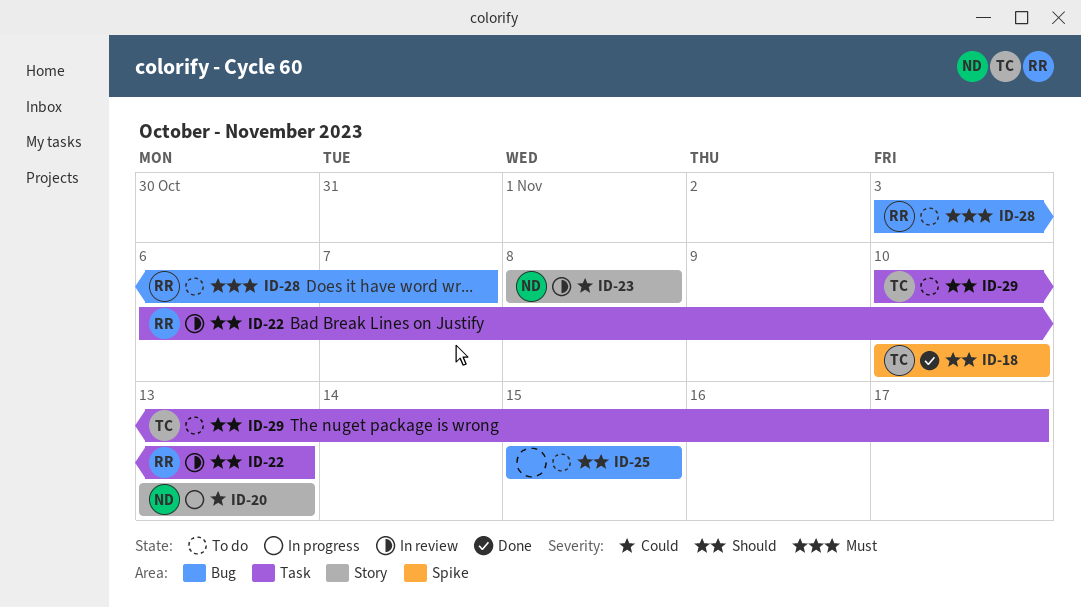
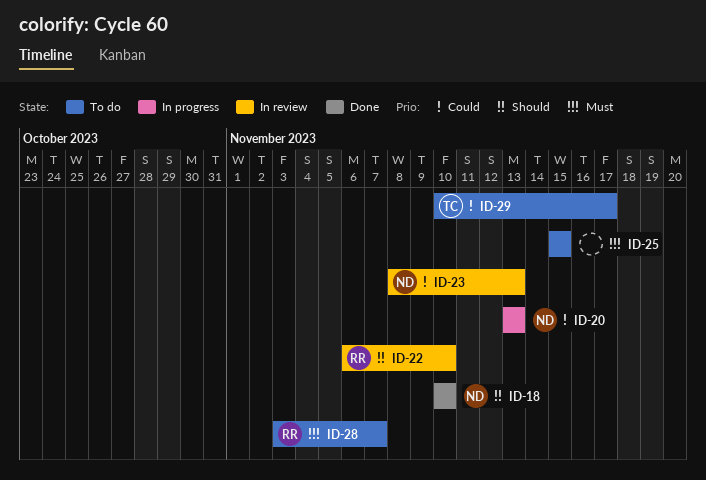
ID-18, owner: TC -> ND
ID-22, due: Nov 13 -> Nov 10
ID-23, due: Nov 8 -> Nov 13
ID-25, priority: Should -> Must
ID-29, priority: Should -> Could

